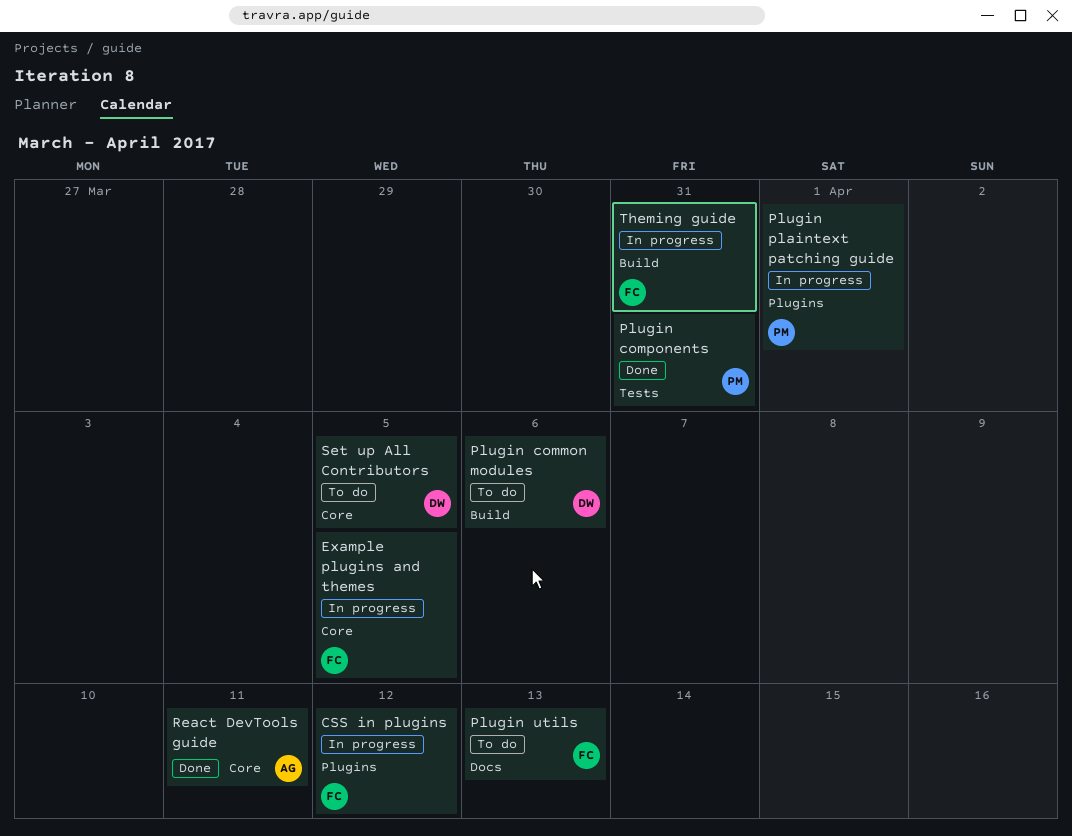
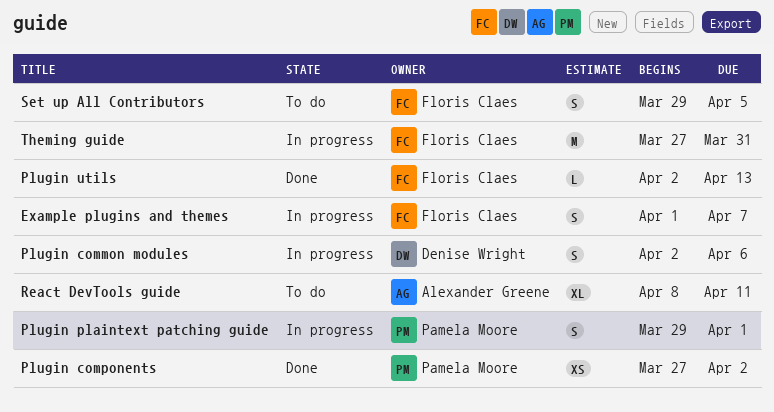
CSS in plugins: present -> none
Example plugins and themes, due: Apr 5 -> Apr 7
Plugin common modules, status: To do -> In progress
Plugin components, due: Mar 31 -> Apr 2
Plugin utils, status: To do -> Done
React DevTools guide, status: Done -> To do
Set up All Contributors, owner: Denise Wright -> Floris Claes

